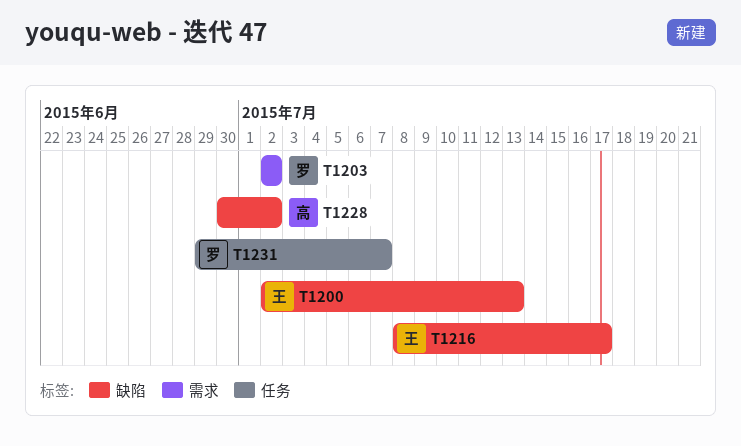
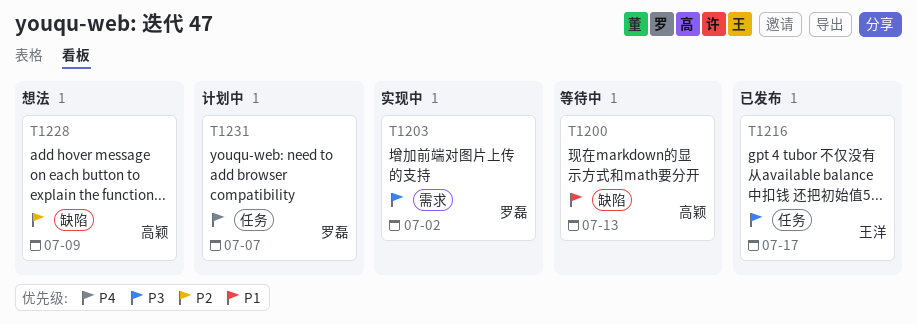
T1200, owner: 王洋 -> 高颖
T1216, label: 缺陷 -> 任务
T1228, due: Jul 2 -> Jul 9

